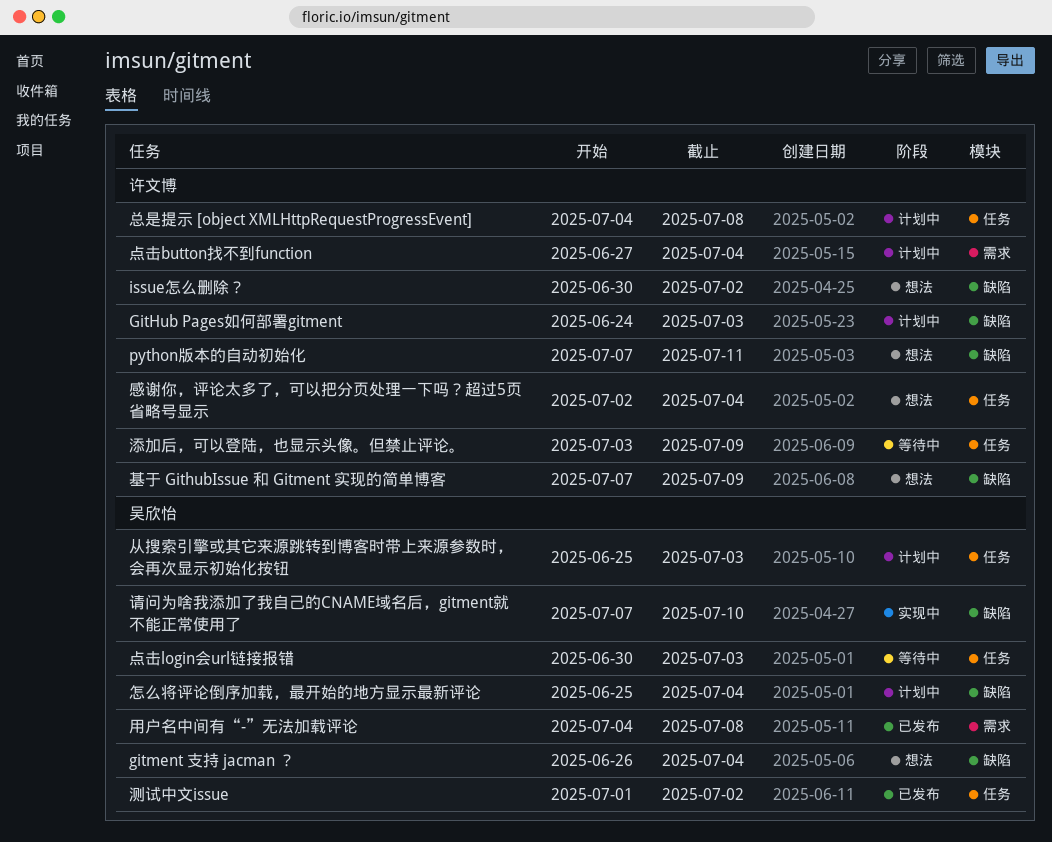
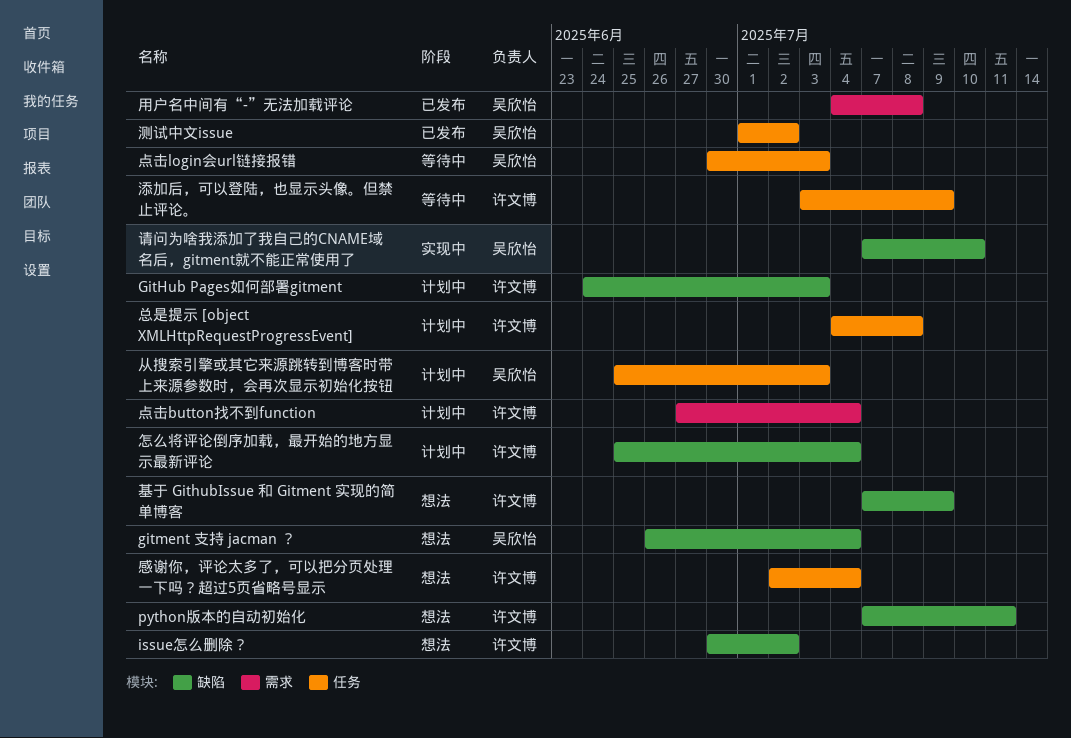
怎么将评论倒序加载，最开始的地方显示最新评论, owner: 吴欣怡 -> 许文博

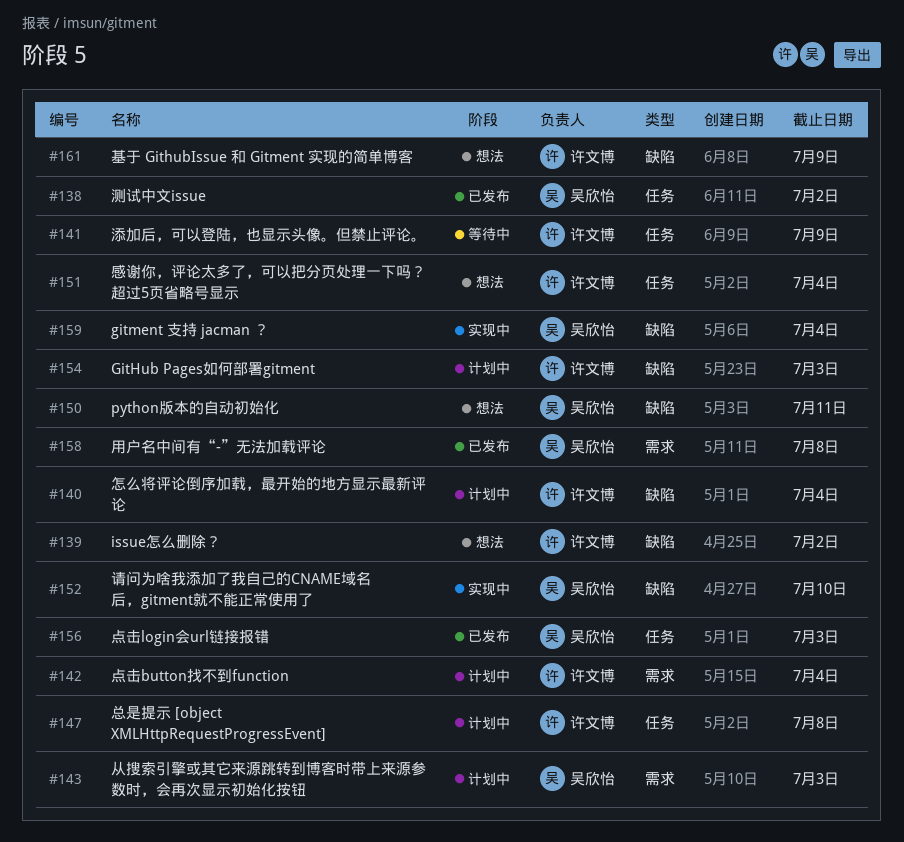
gitment 支持 jacman ？, status: 想法 -> 实现中
python版本的自动初始化, owner: 许文博 -> 吴欣怡
从搜索引擎或其它来源跳转到博客时带上来源参数时，会再次显示初始化按钮, label: 任务 -> 需求
点击login会url链接报错, status: 等待中 -> 已发布

